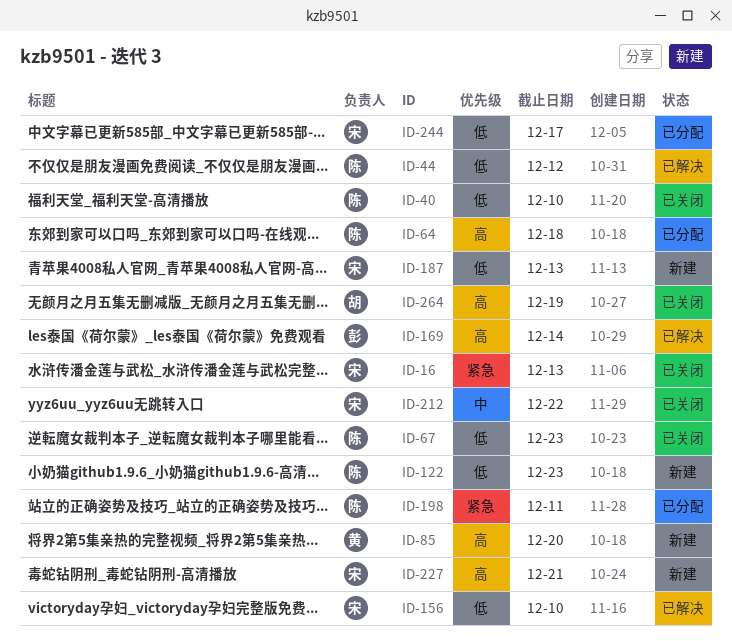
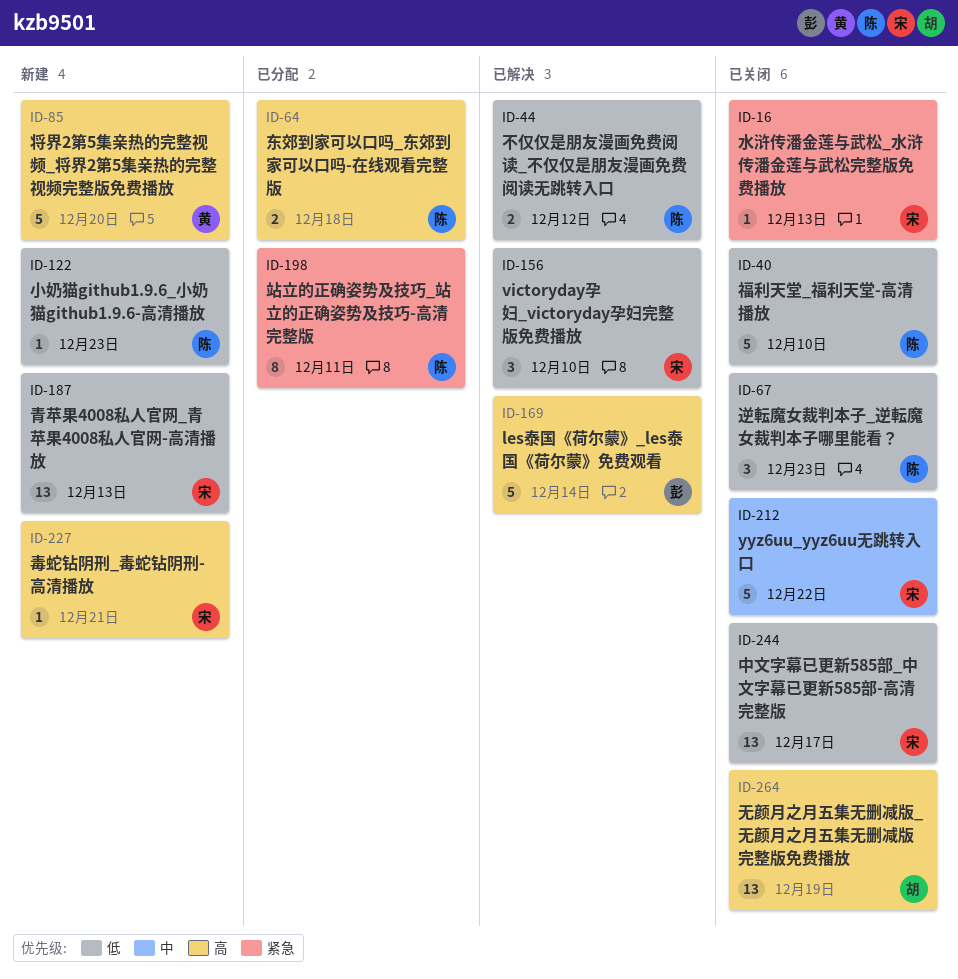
ID-244, status: 已分配 -> 已关闭

